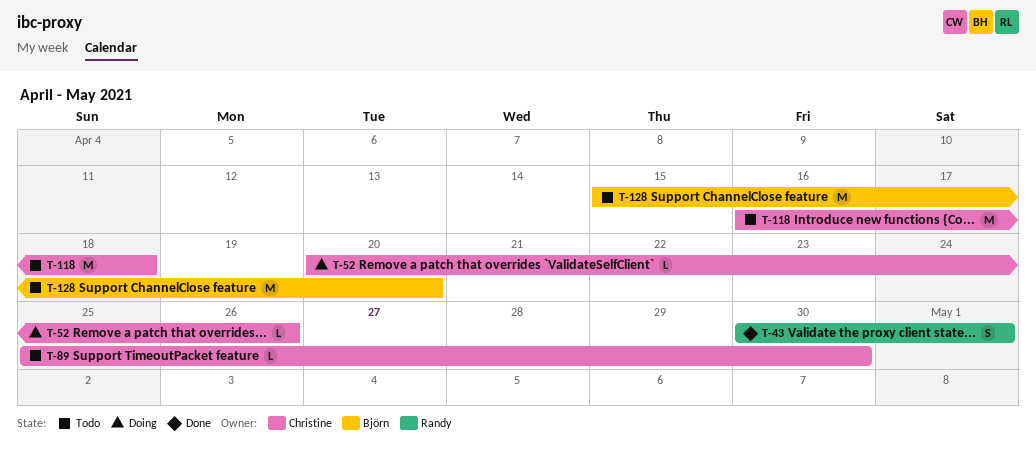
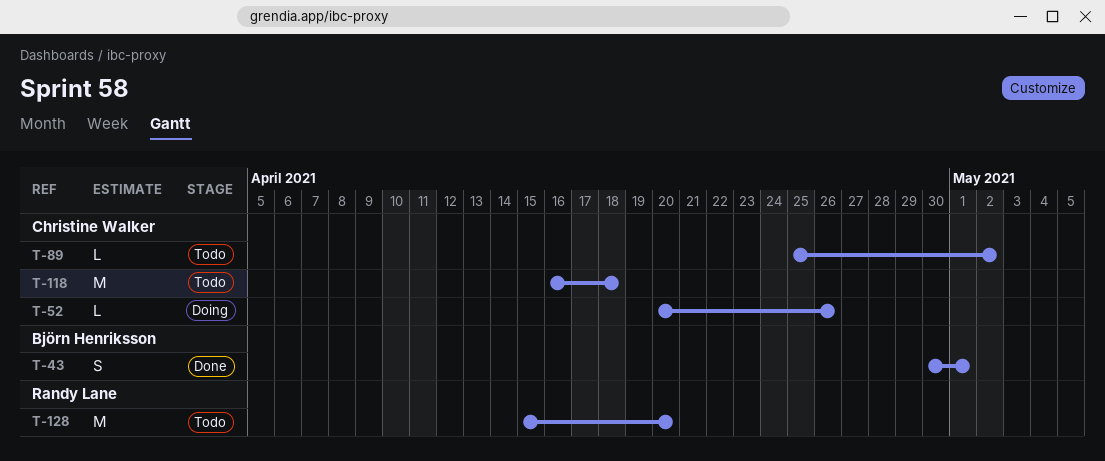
T-43, owner: Randy Lane -> Björn Henriksson
T-89, due: Apr 30 -> May 2
T-128, owner: Björn Henriksson -> Randy Lane

